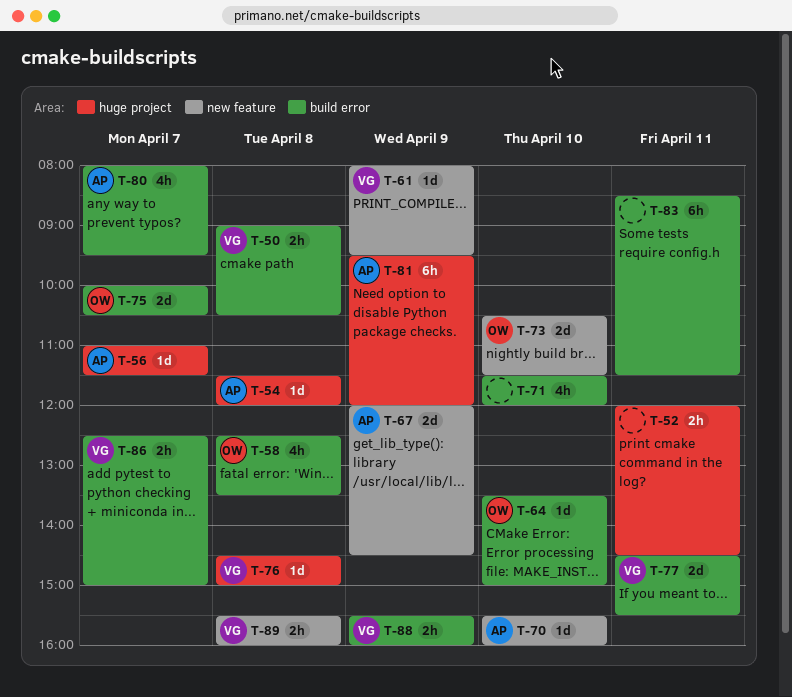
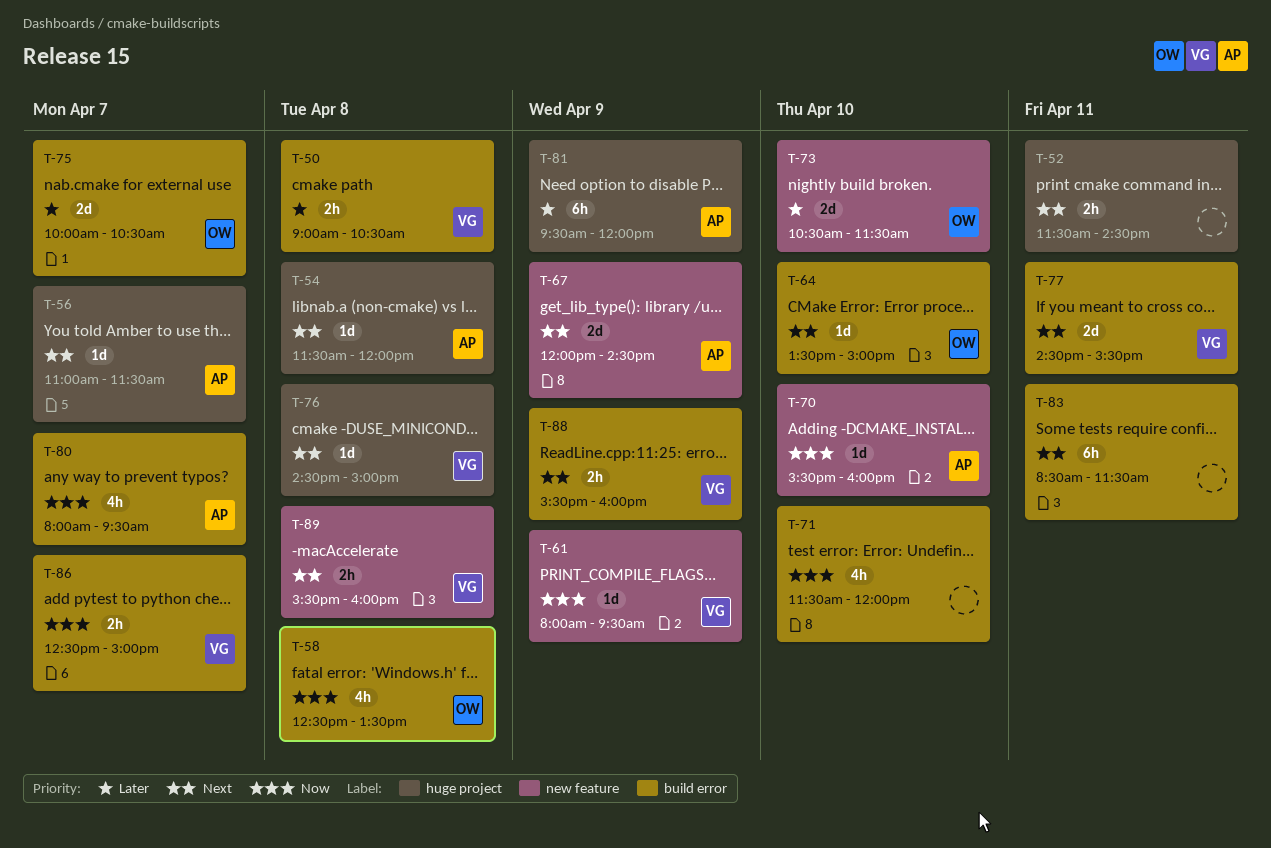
T-52, begins: 12:00 -> 11:30

